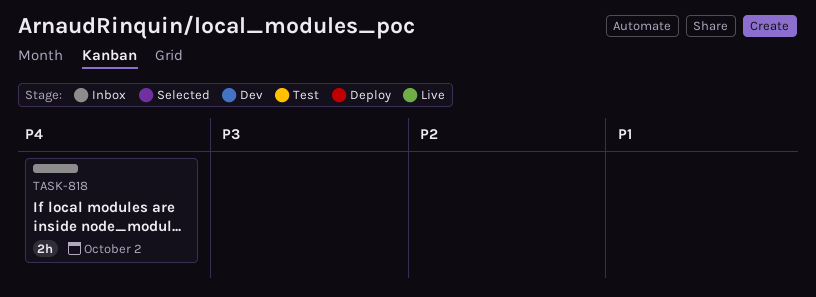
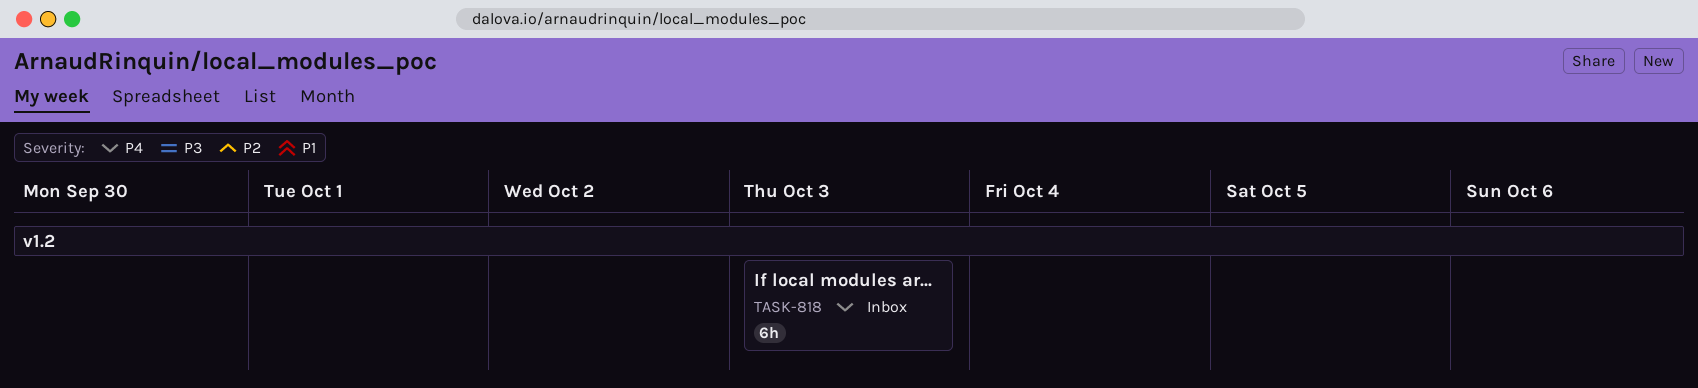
TASK-818, estimate: 2h -> 6h
TASK-818, due: Oct 2 -> Oct 3

